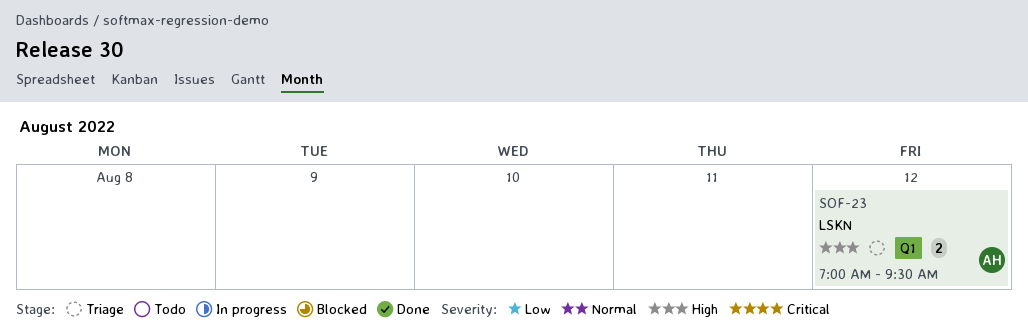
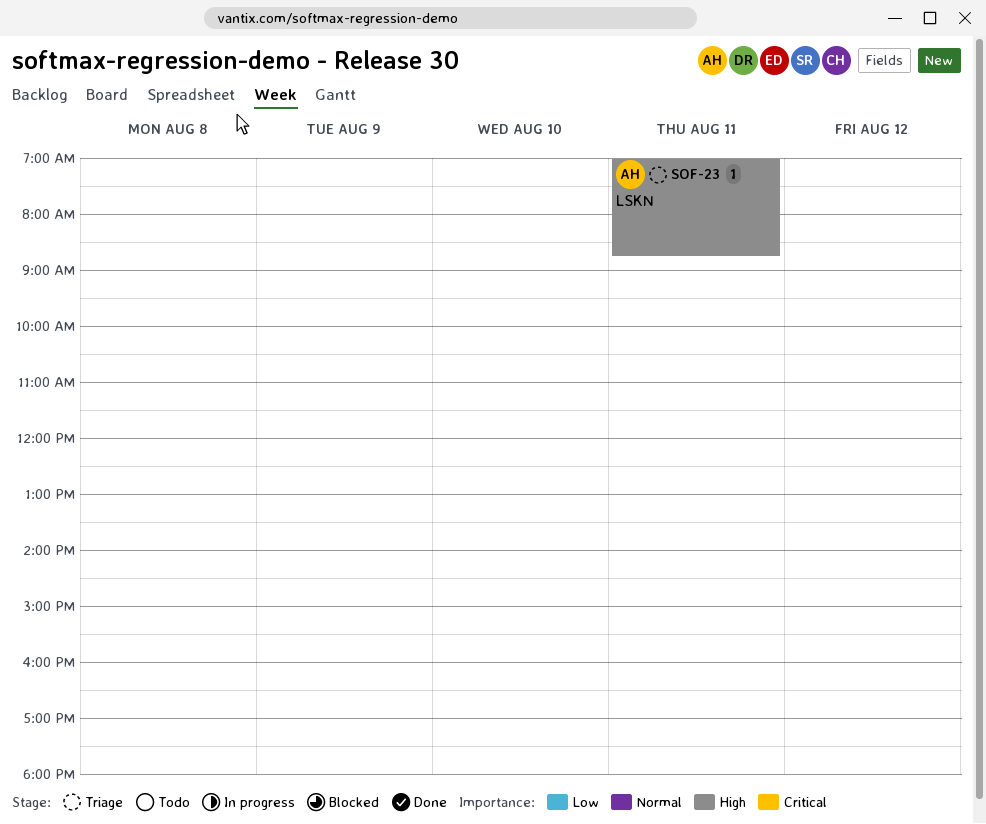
SOF-23, estimate: 2 -> 1
SOF-23, day: Aug 12 -> Aug 11
SOF-23, ends: 09:30 -> 08:45

